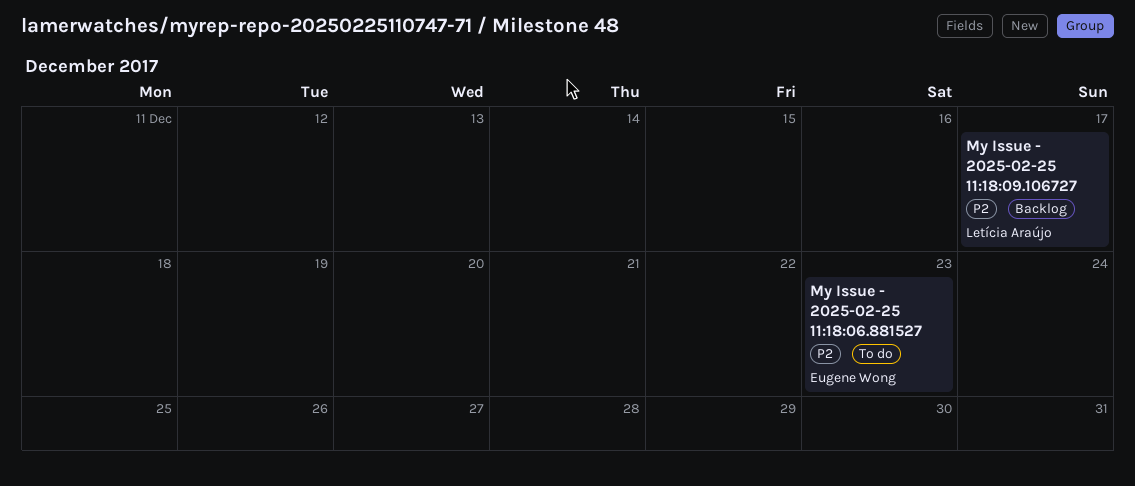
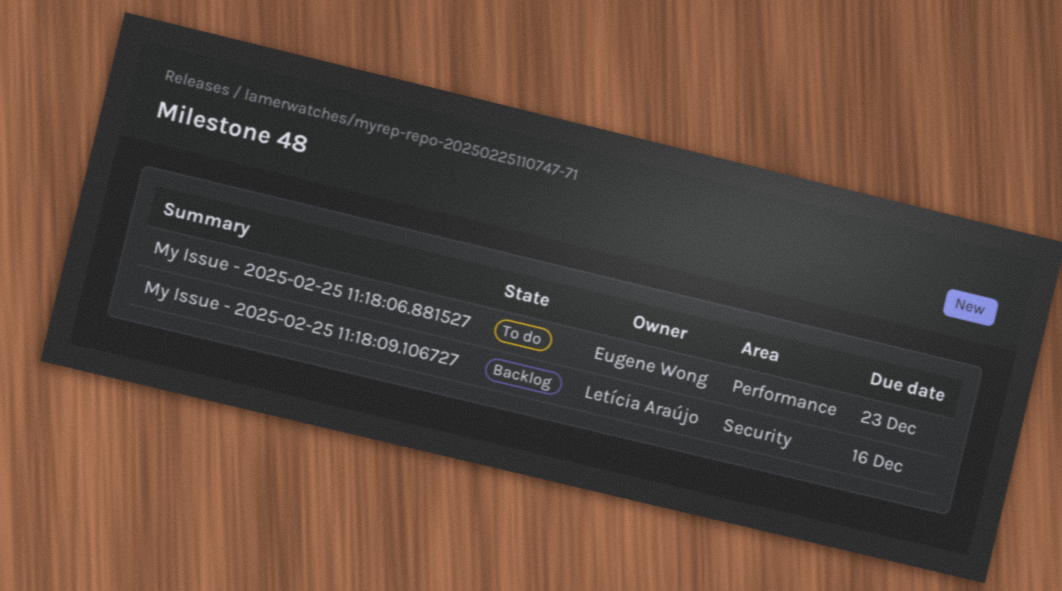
My Issue - 2025-02-25 11:18:09.106727, due: Dec 17 -> Dec 16

